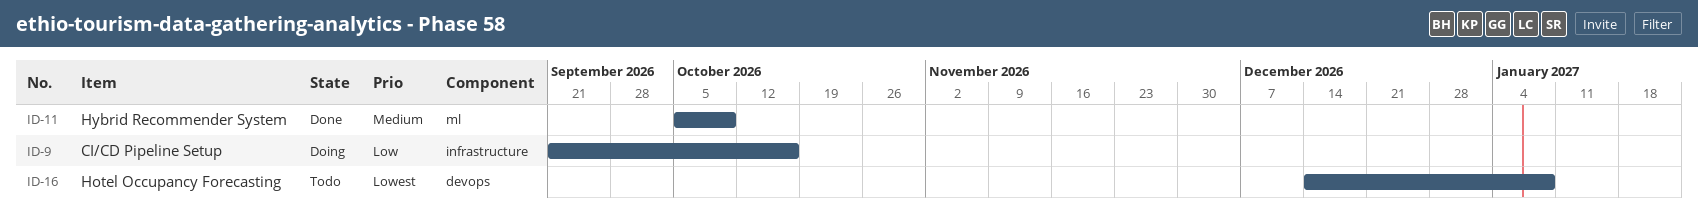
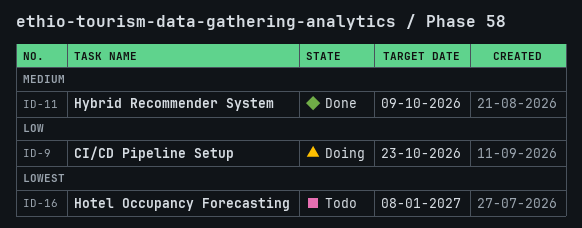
ID-9, due: Oct 16 -> Oct 23

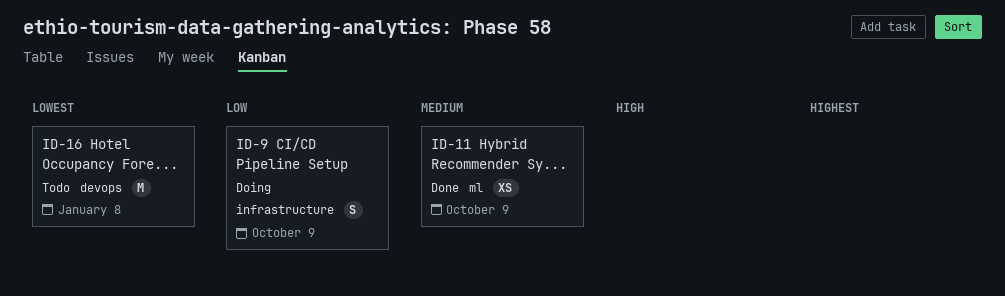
ID-9, due: Oct 23 -> Oct 9

